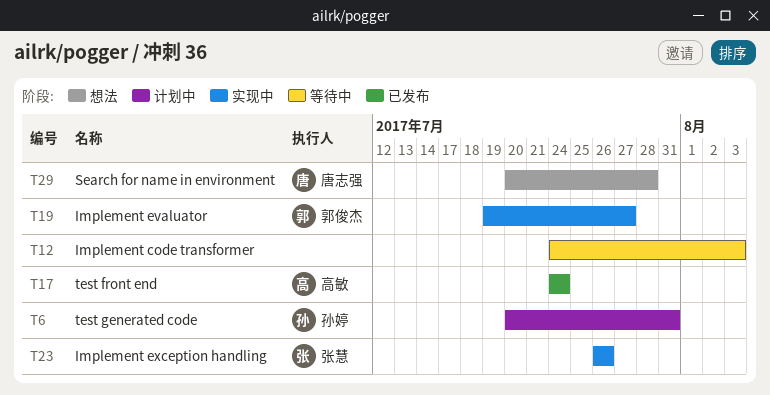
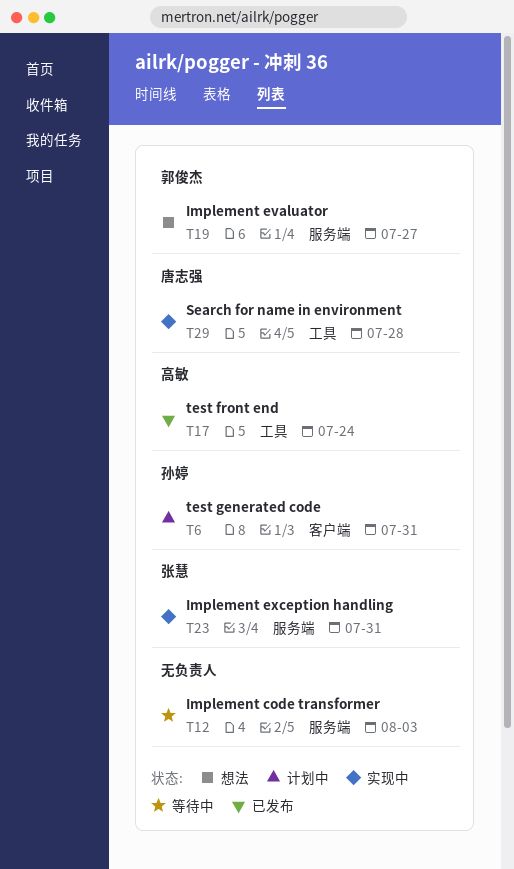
T19, status: 实现中 -> 想法
T23, due: Jul 26 -> Jul 31
T29, status: 想法 -> 实现中

